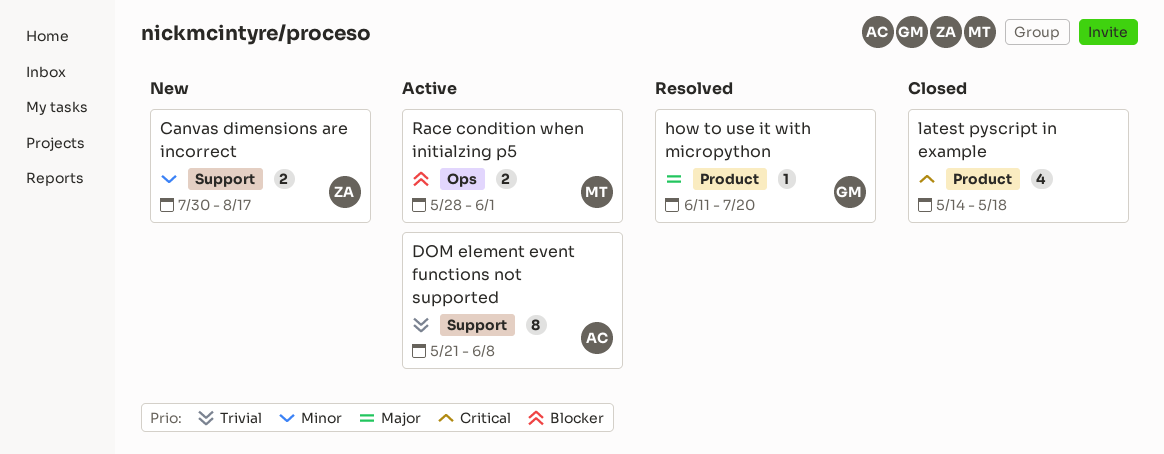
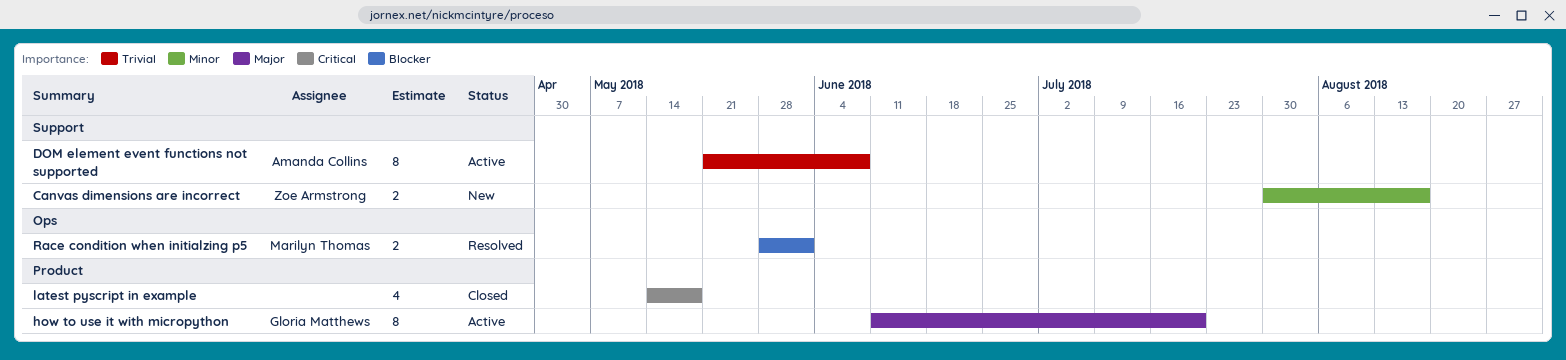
how to use it with micropython, status: Resolved -> Active
how to use it with micropython, estimate: 1 -> 8
Race condition when initialzing p5, status: Active -> Resolved

